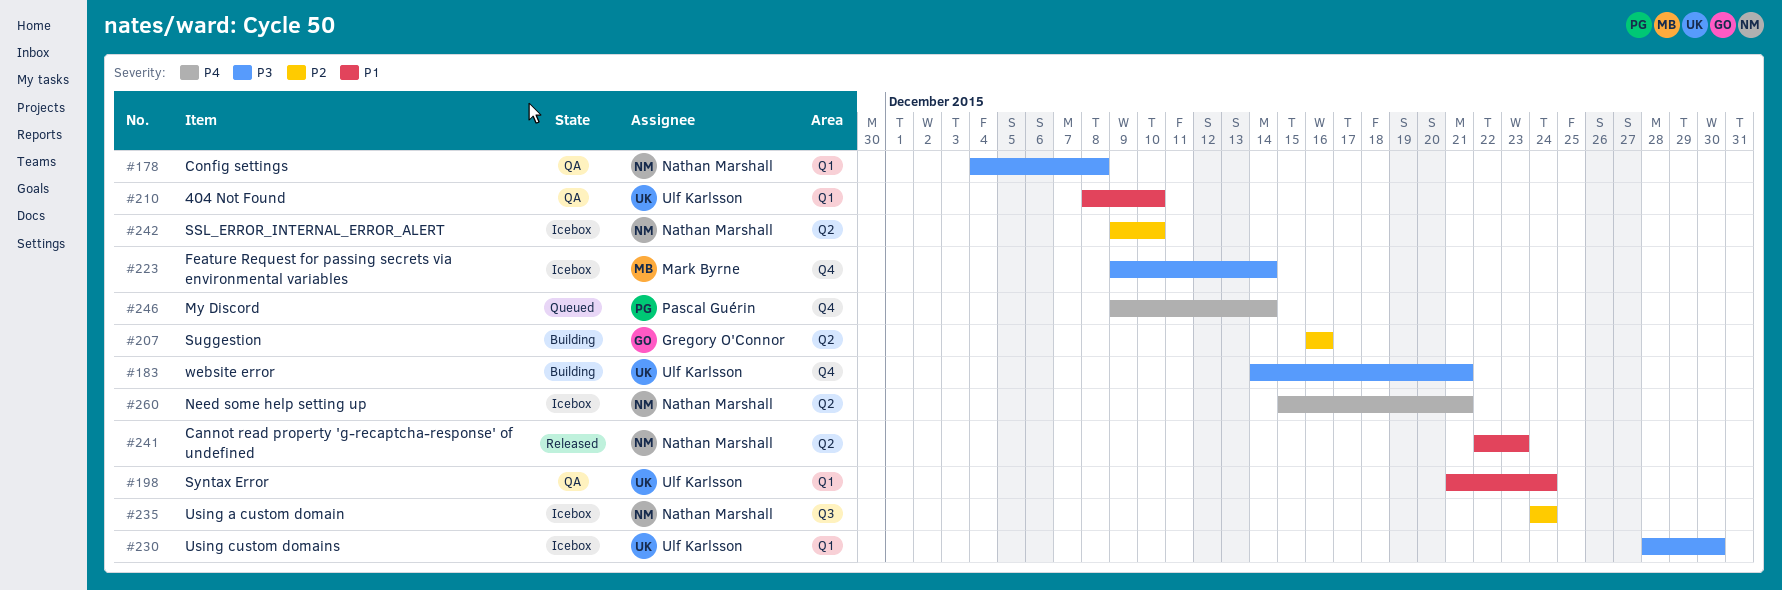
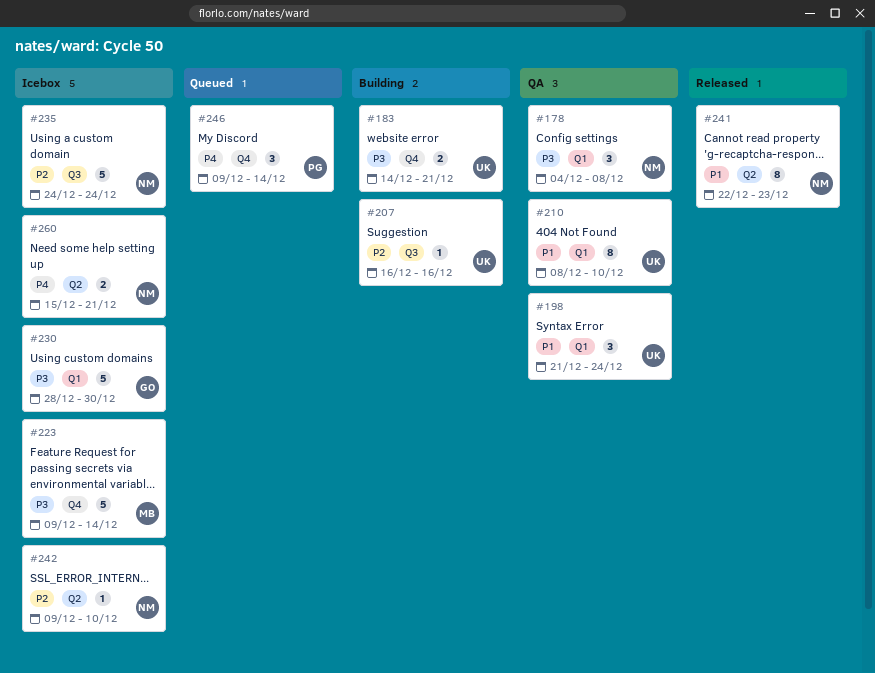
#207, owner: Gregory O'Connor -> Ulf Karlsson
#207, label: Q2 -> Q3
#230, owner: Ulf Karlsson -> Gregory O'Connor

